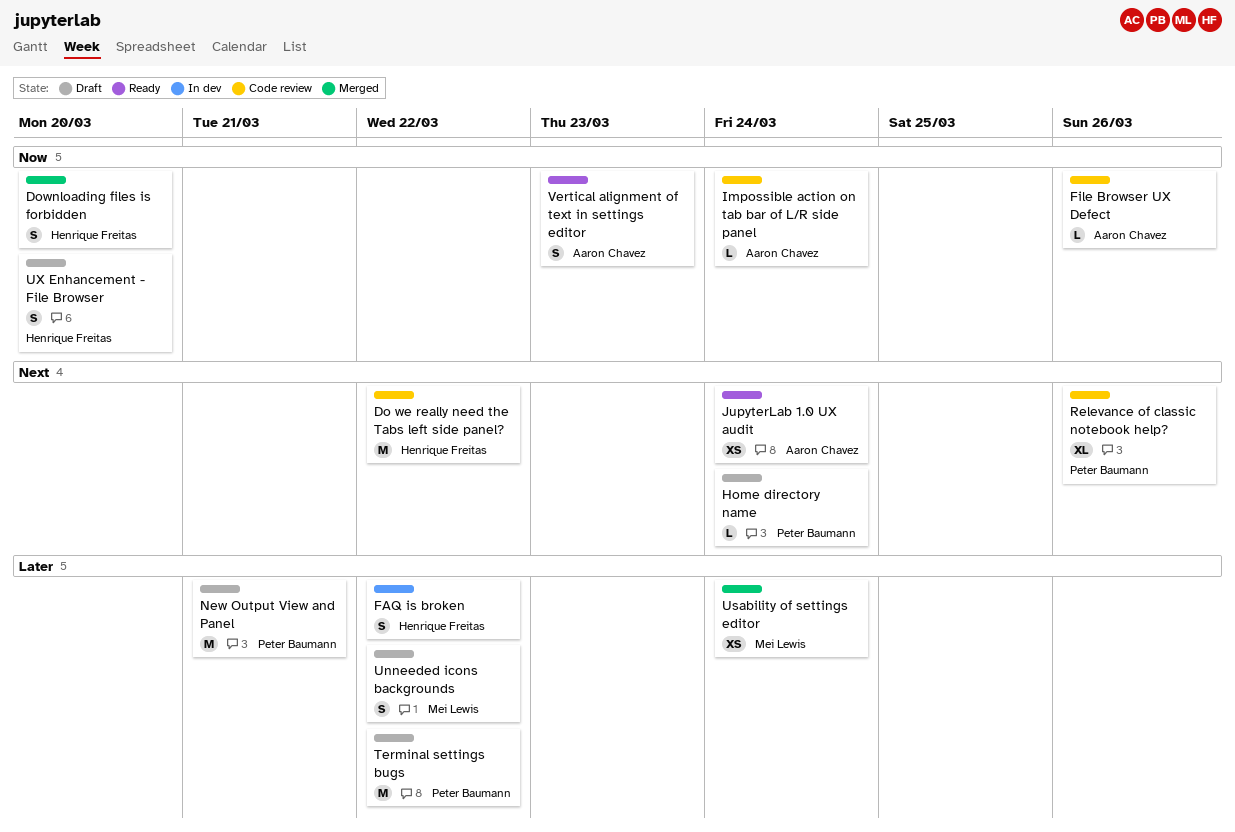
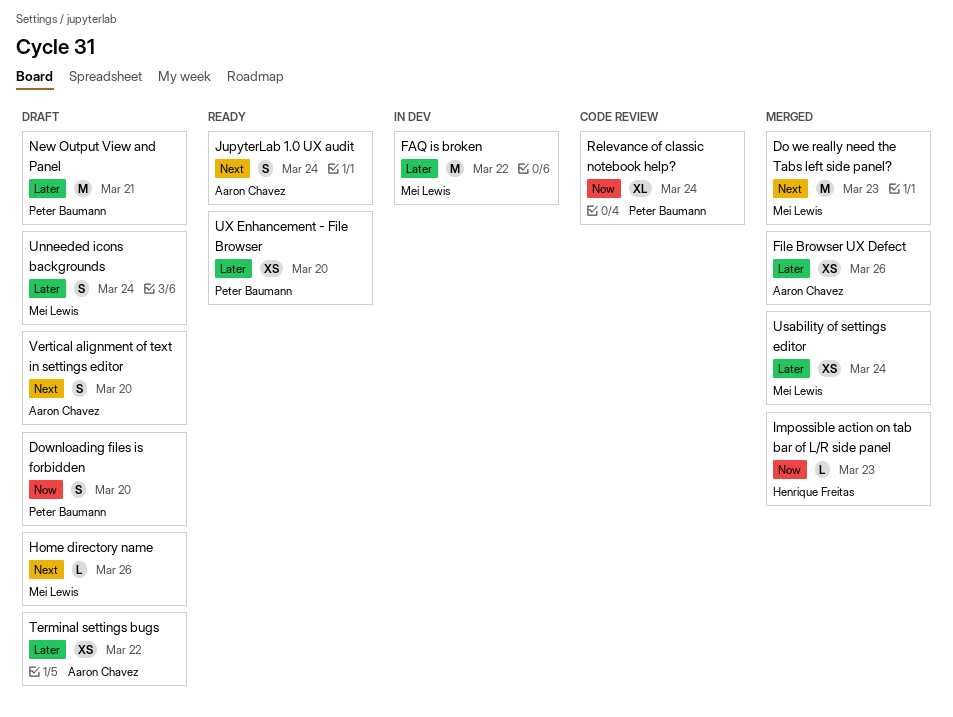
Do we really need the Tabs left side panel?, status: Code review -> Merged
Do we really need the Tabs left side panel?, owner: Henrique Freitas -> Mei Lewis
Do we really need the Tabs left side panel?, due: Mar 22 -> Mar 23
Downloading files is forbidden, status: Merged -> Draft
Downloading files is forbidden, owner: Henrique Freitas -> Peter Baumann
FAQ is broken, owner: Henrique Freitas -> Mei Lewis
FAQ is broken, estimate: S -> M
File Browser UX Defect, status: Code review -> Merged
File Browser UX Defect, priority: Now -> Later
File Browser UX Defect, estimate: L -> XS
Home directory name, owner: Peter Baumann -> Mei Lewis
Home directory name, due: Mar 24 -> Mar 26
Impossible action on tab bar of L/R side panel, status: Code review -> Merged
Impossible action on tab bar of L/R side panel, owner: Aaron Chavez -> Henrique Freitas
Impossible action on tab bar of L/R side panel, due: Mar 24 -> Mar 23
JupyterLab 1.0 UX audit, estimate: XS -> S
Relevance of classic notebook help?, priority: Next -> Now
Relevance of classic notebook help?, due: Mar 26 -> Mar 24
Terminal settings bugs, owner: Peter Baumann -> Aaron Chavez
Terminal settings bugs, estimate: M -> XS
Unneeded icons backgrounds, due: Mar 22 -> Mar 24
UX Enhancement - File Browser, status: Draft -> Ready
UX Enhancement - File Browser, owner: Henrique Freitas -> Peter Baumann
UX Enhancement - File Browser, priority: Now -> Later
UX Enhancement - File Browser, estimate: S -> XS
Vertical alignment of text in settings editor, status: Ready -> Draft
Vertical alignment of text in settings editor, priority: Now -> Next
Vertical alignment of text in settings editor, due: Mar 23 -> Mar 20

